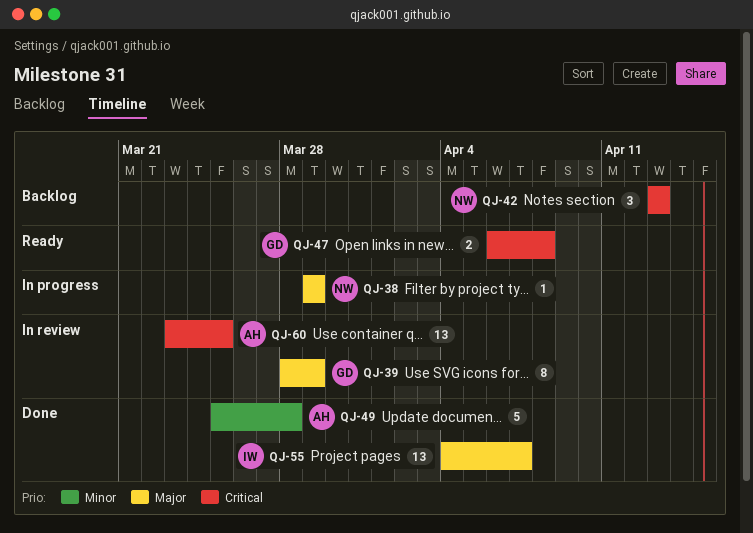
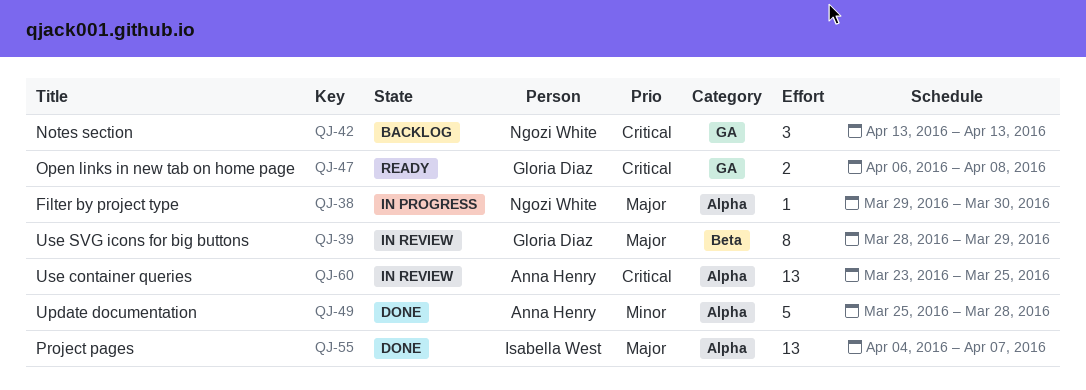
QJ-38, due: Mar 29 -> Mar 30

